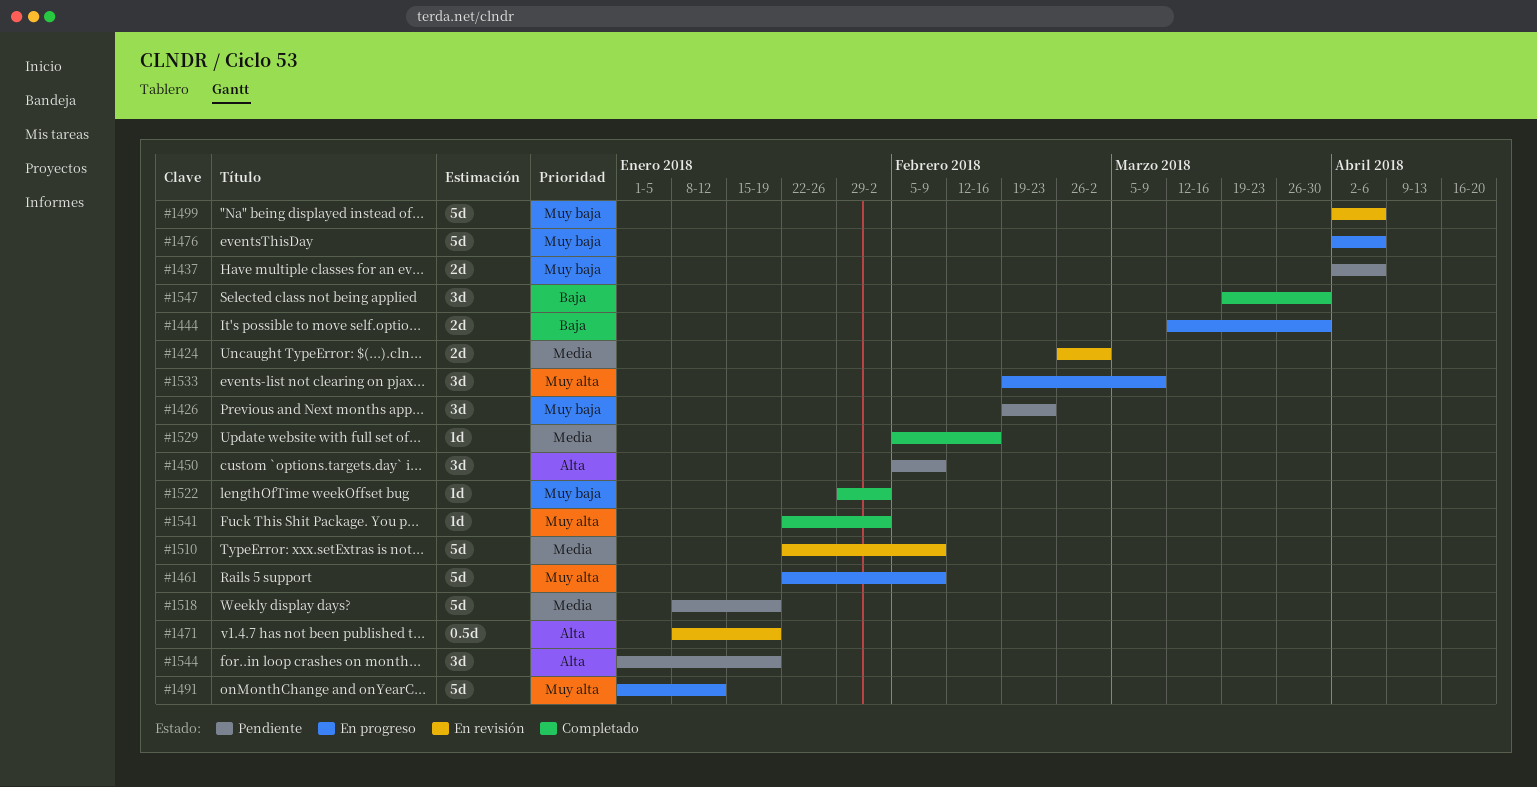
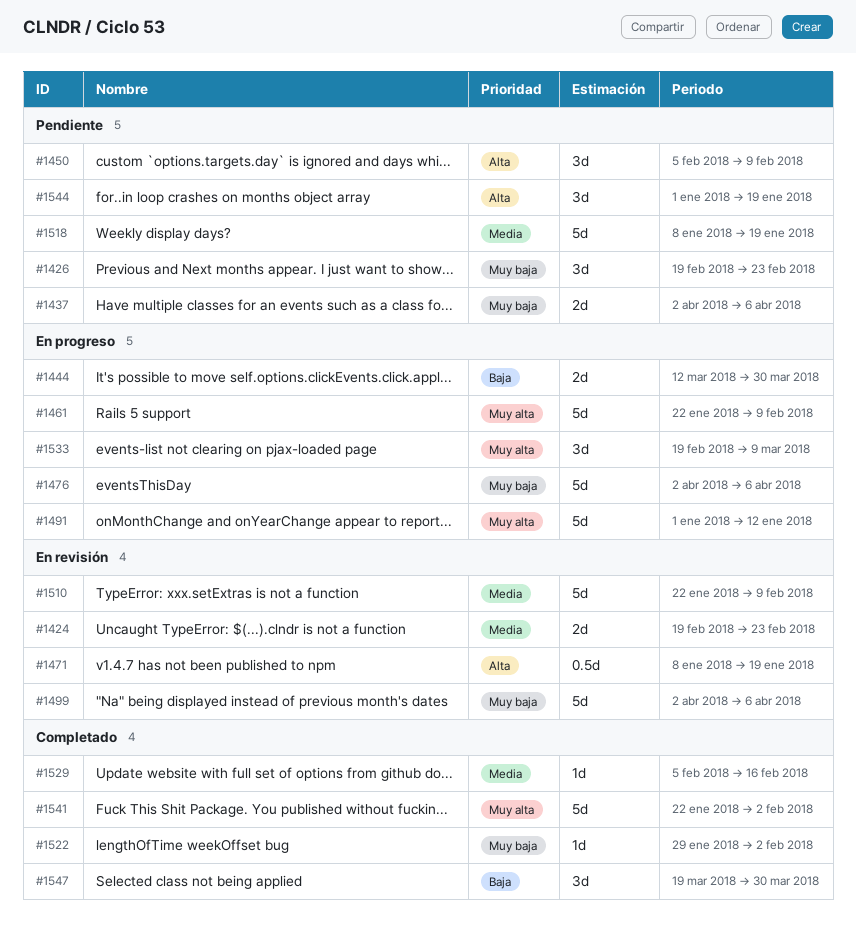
#1424, start: Feb 26 -> Feb 19
#1424, due: Mar 2 -> Feb 23
#1541, estimate: 1d -> 5d

